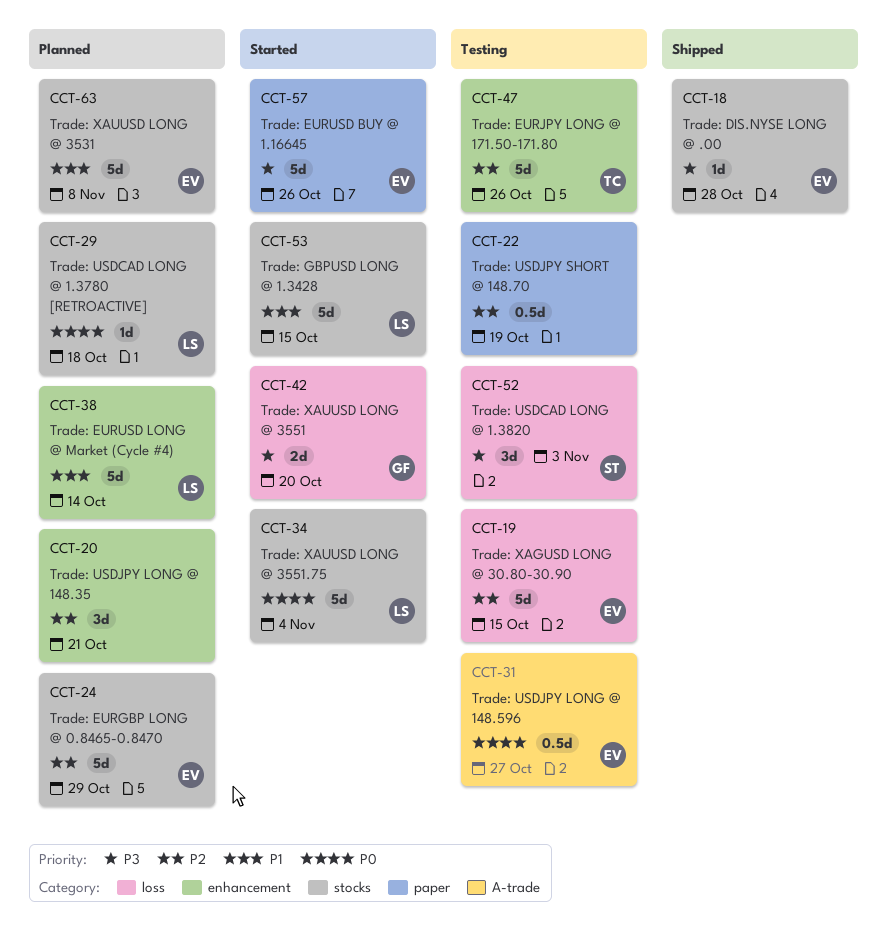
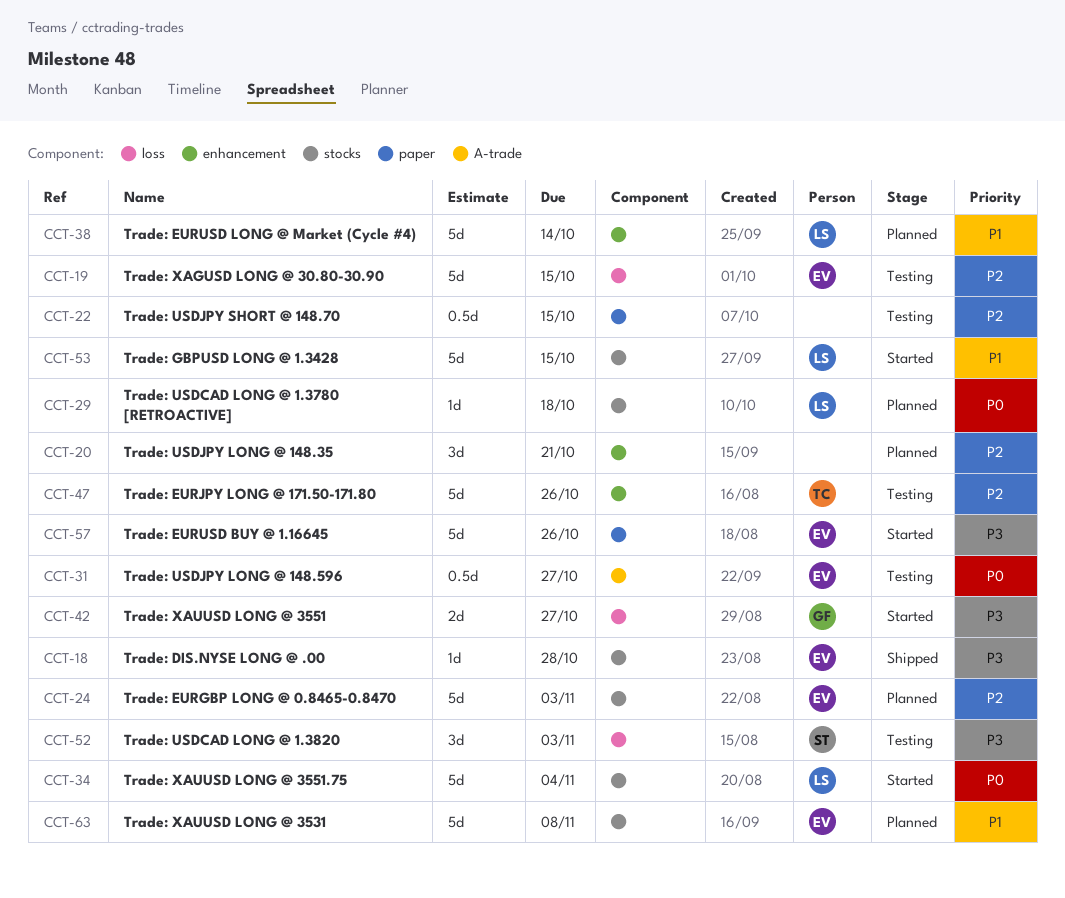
CCT-22, due: Oct 19 -> Oct 15
CCT-24, due: Oct 29 -> Nov 3
CCT-42, due: Oct 20 -> Oct 27

